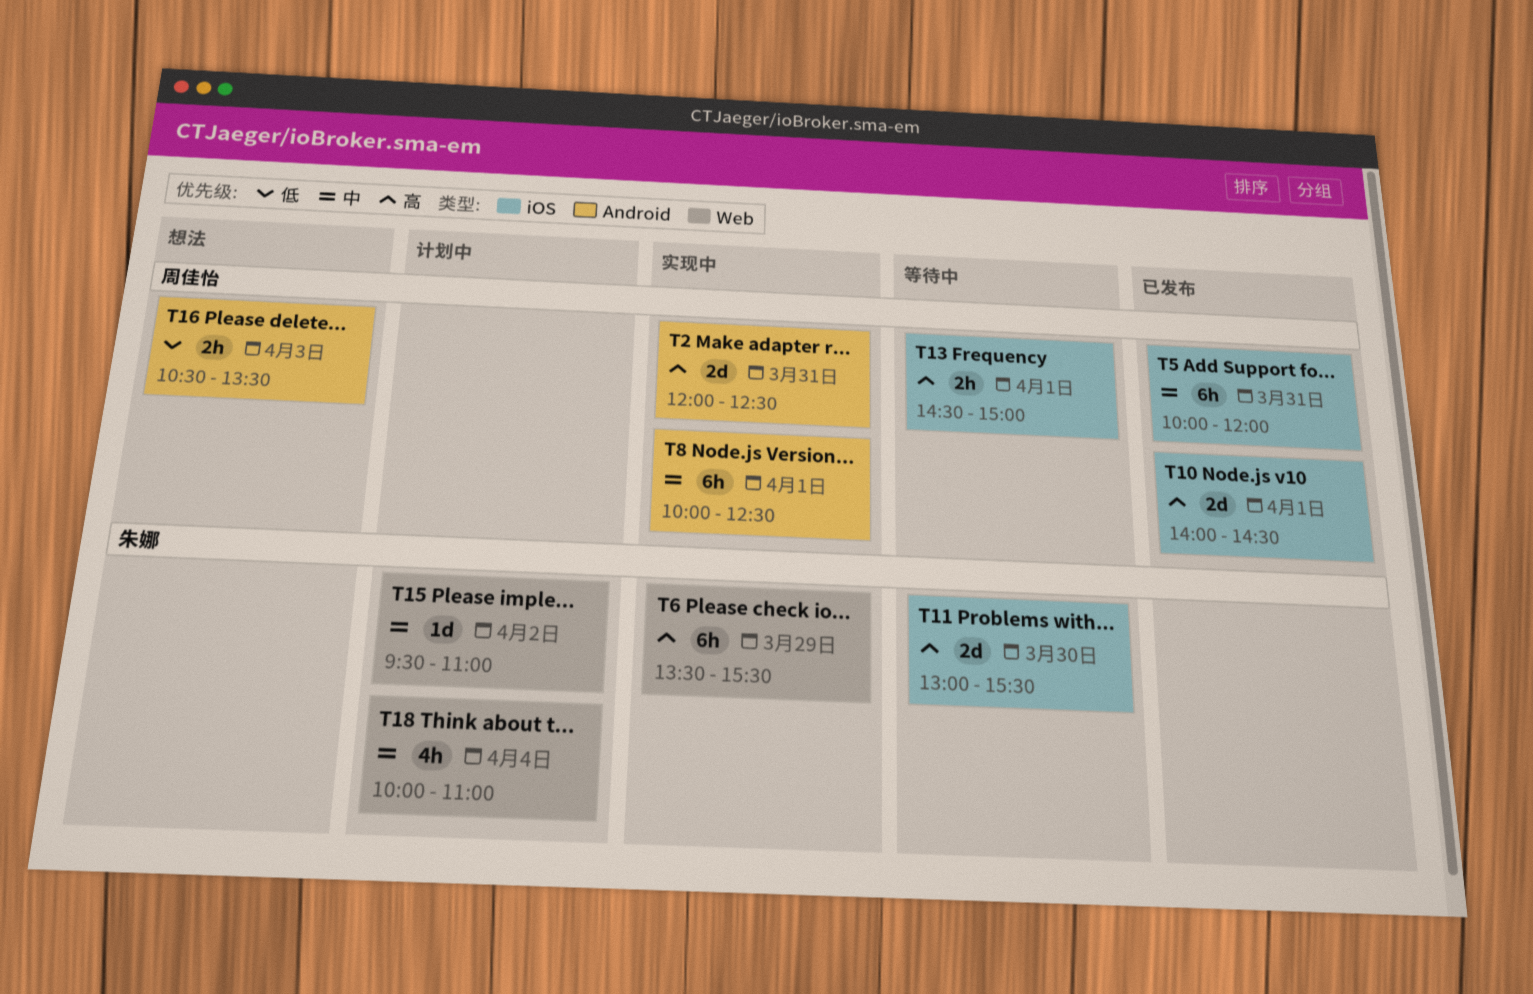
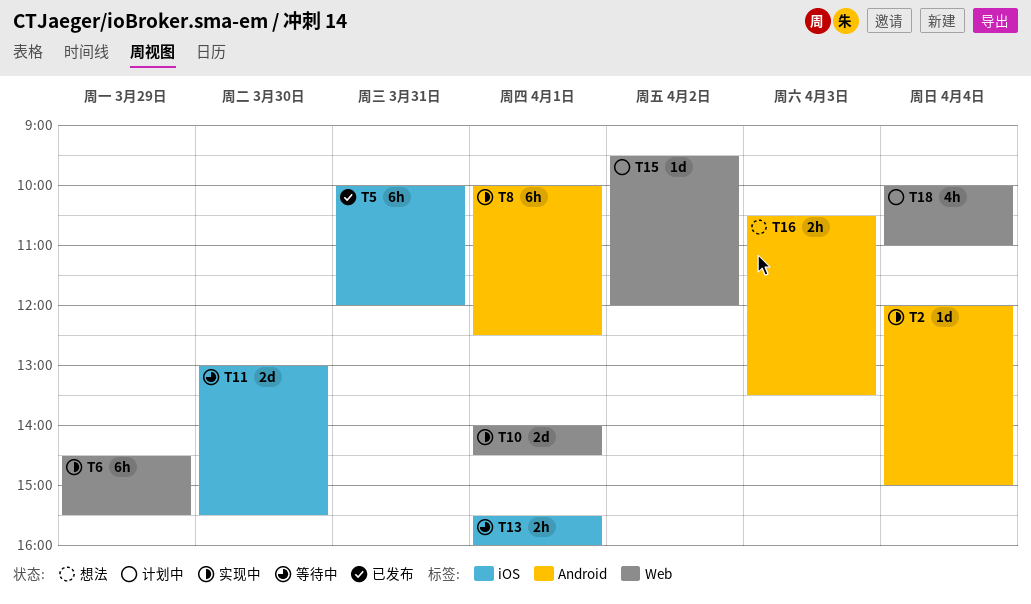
T2, estimate: 2d -> 1d
T2, day: Mar 31 -> Apr 4
T2, ends: 12:30 -> 15:00
T6, begins: 13:30 -> 14:30
T10, status: 已发布 -> 实现中
T10, label: iOS -> Web
T13, begins: 14:30 -> 15:30
T13, ends: 15:00 -> 16:00
T15, ends: 11:00 -> 12:00

